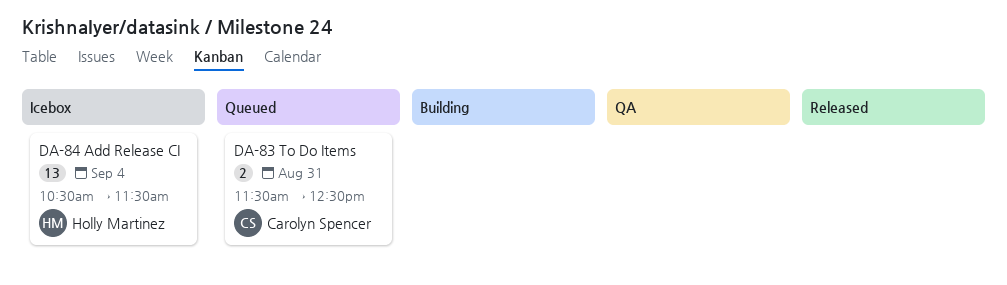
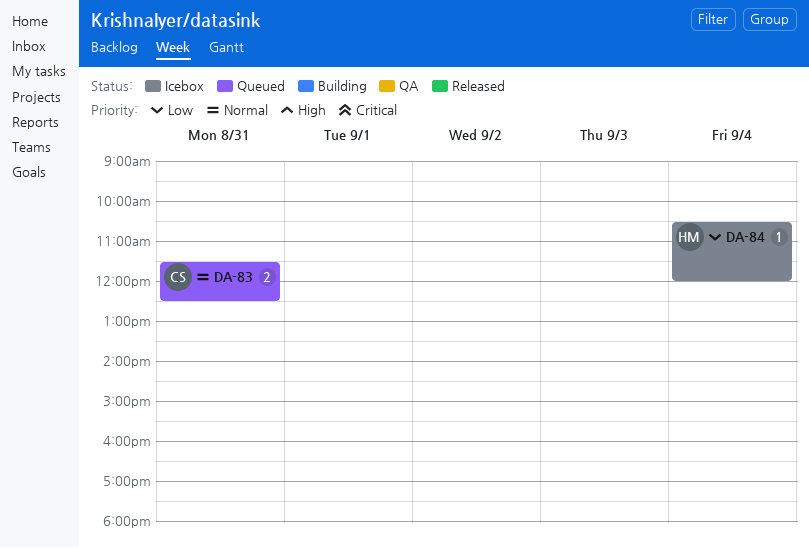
DA-84, estimate: 13 -> 1
DA-84, ends: 11:30 -> 12:00

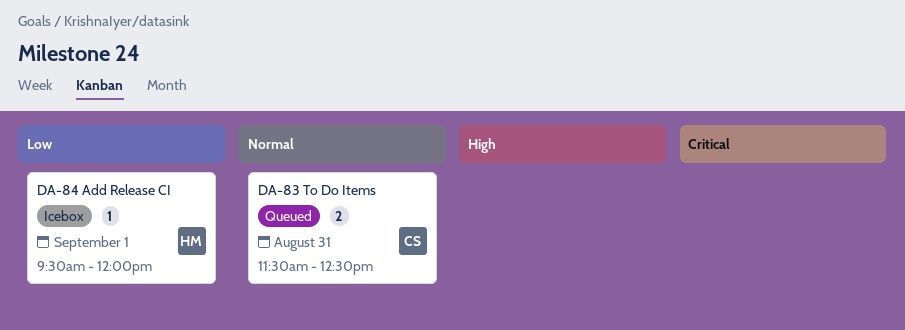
DA-84, day: Sep 4 -> Sep 1
DA-84, begins: 10:30 -> 09:30

